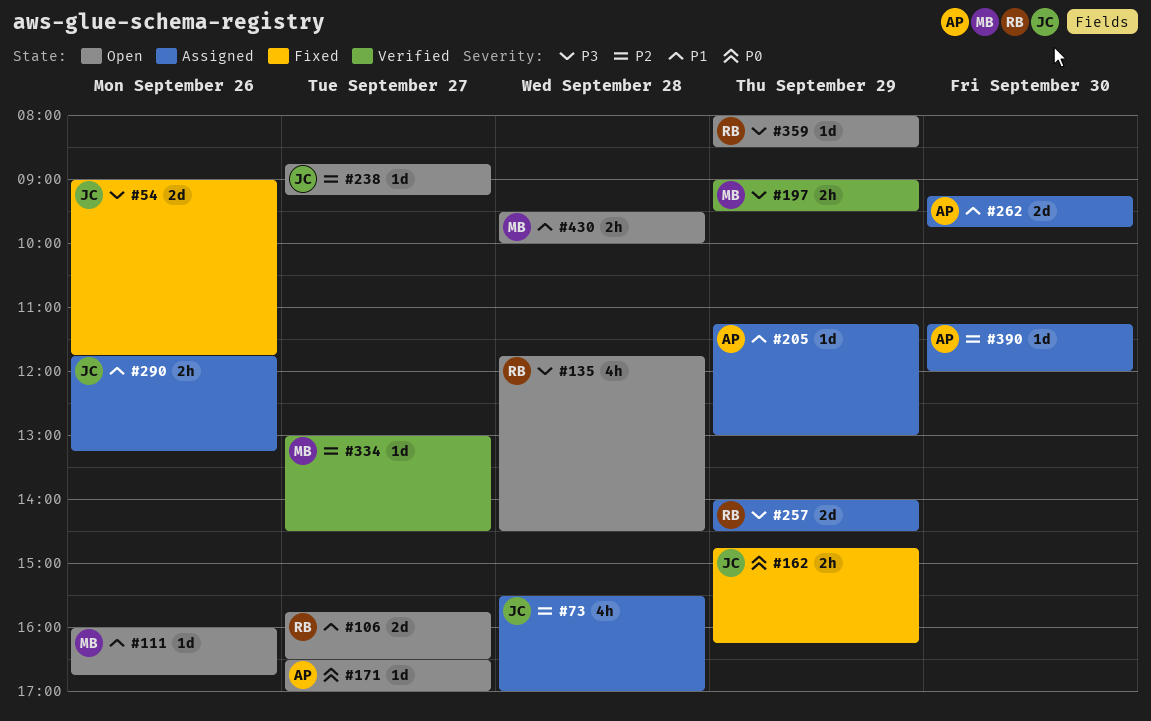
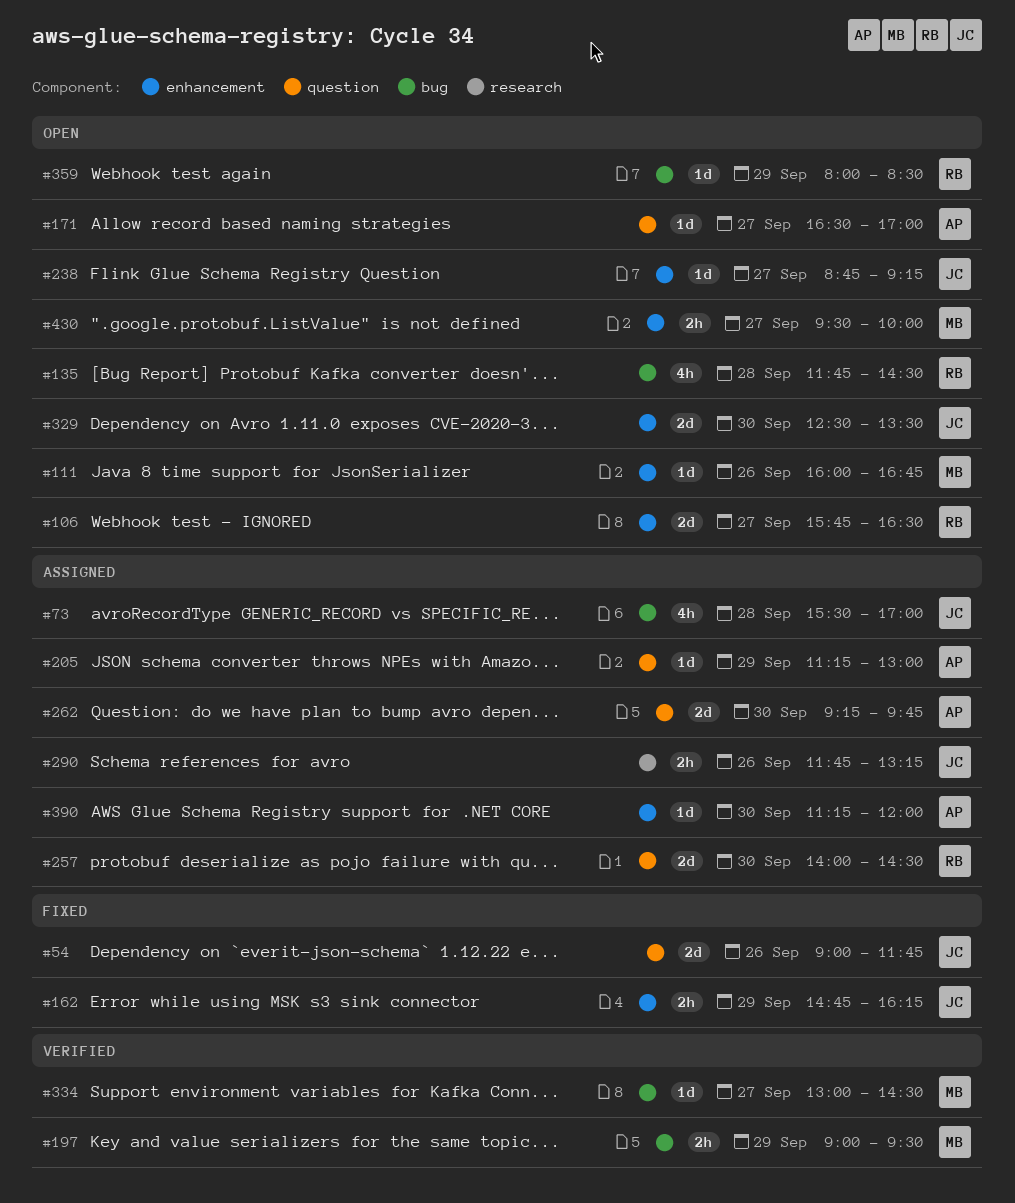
#257, day: Sep 29 -> Sep 30
#329: none -> present
#430, day: Sep 28 -> Sep 27

